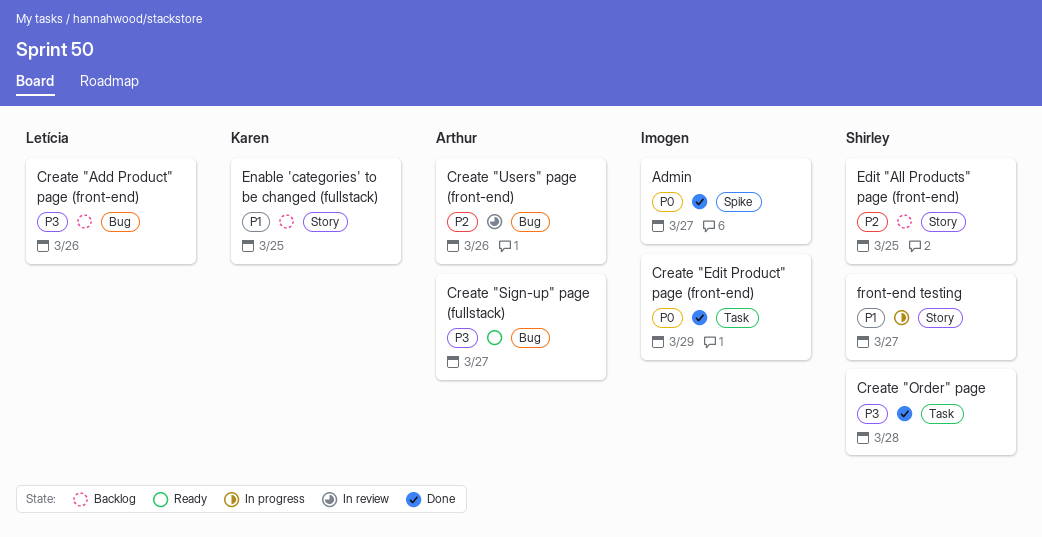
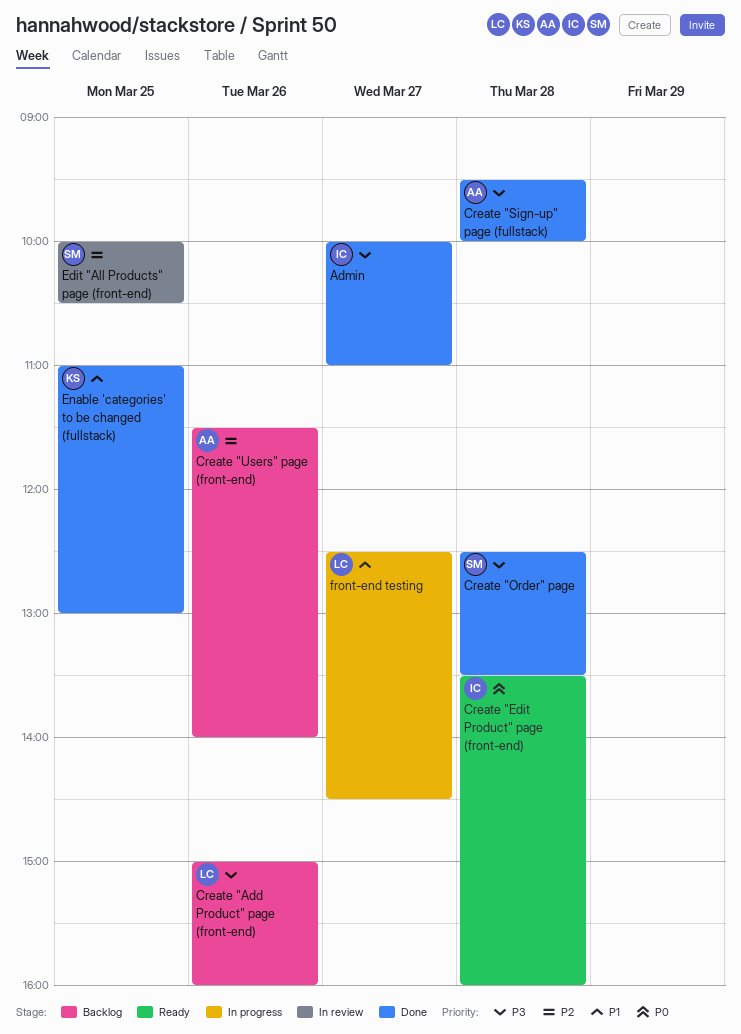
Admin, priority: P0 -> P3
Create "Edit Product" page (front-end), status: Done -> Ready
Create "Edit Product" page (front-end), day: Mar 29 -> Mar 28
Create "Sign-up" page (fullstack), status: Ready -> Done
Create "Sign-up" page (fullstack), day: Mar 27 -> Mar 28
Create "Users" page (front-end), status: In review -> Backlog
Edit "All Products" page (front-end), status: Backlog -> In review
Enable 'categories' to be changed (fullstack), status: Backlog -> Done
front-end testing, owner: Shirley -> Letícia

